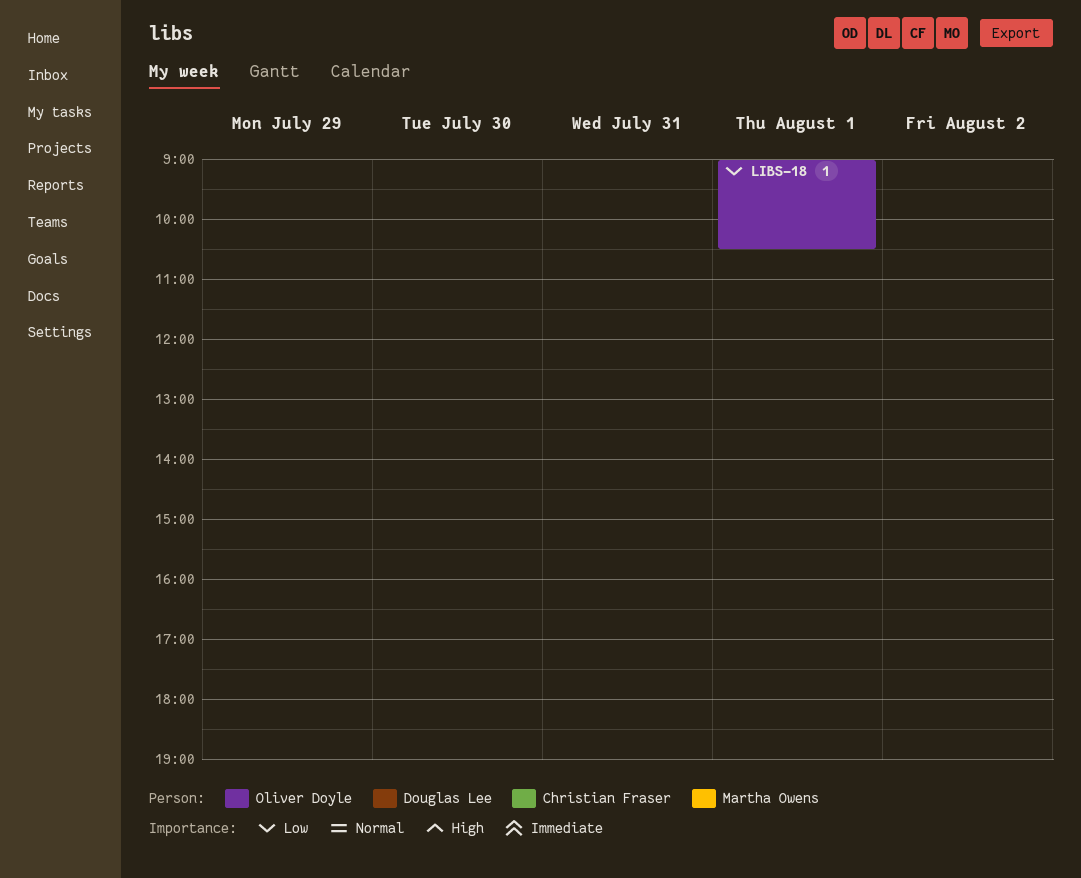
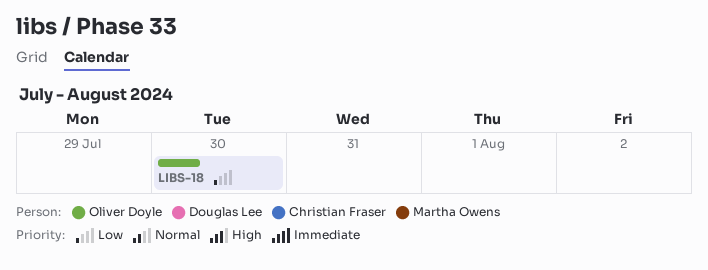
LIBS-18, day: Aug 1 -> Jul 30

